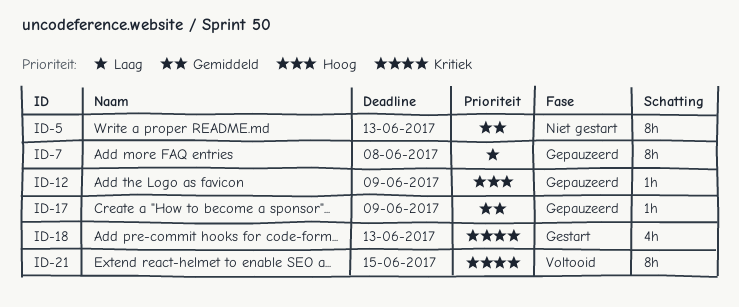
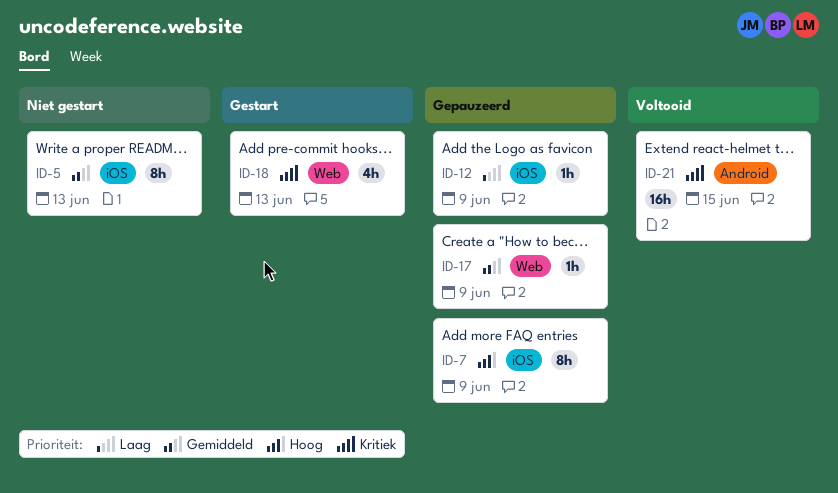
ID-7, priority: Laag -> Hoog
ID-7, due: Jun 8 -> Jun 9
ID-12, priority: Hoog -> Laag
ID-21, estimate: 8h -> 16h

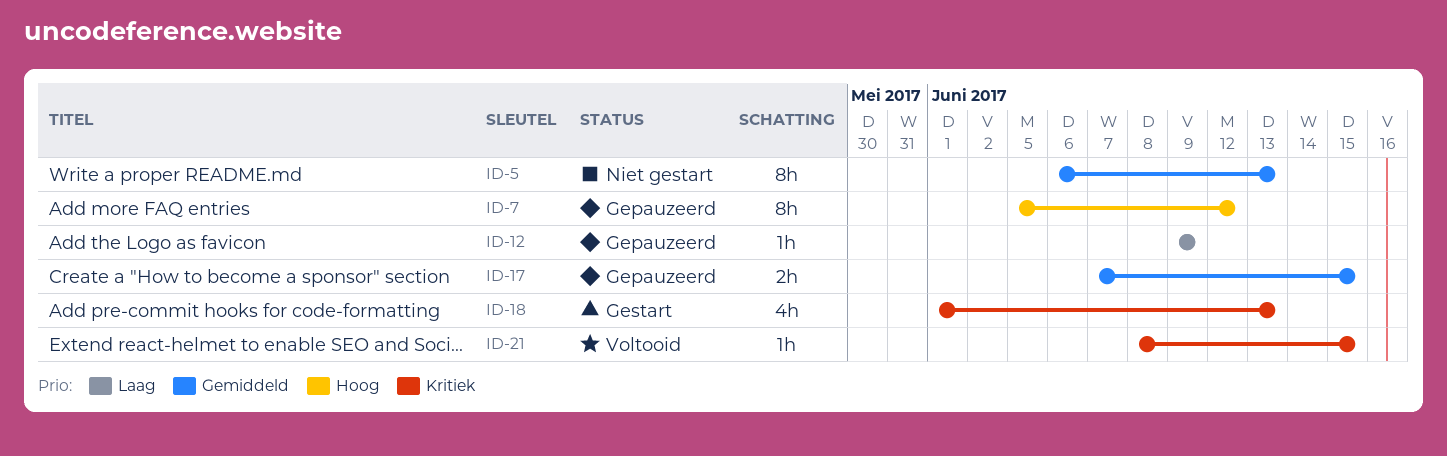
ID-7, due: Jun 9 -> Jun 12
ID-17, estimate: 1h -> 2h
ID-17, due: Jun 9 -> Jun 15
ID-21, estimate: 16h -> 1h

